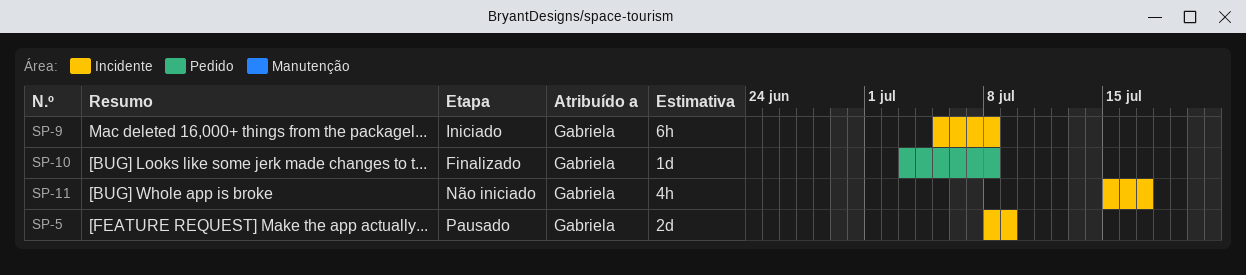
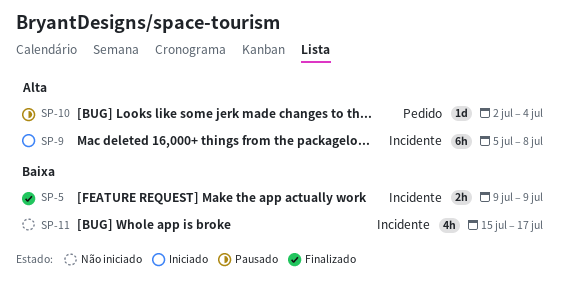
SP-5, status: Pausado -> Finalizado
SP-5, estimate: 2d -> 2h
SP-5, start: Jul 8 -> Jul 9
SP-10, status: Finalizado -> Pausado
SP-10, start: Jul 3 -> Jul 2
SP-10, due: Jul 8 -> Jul 4

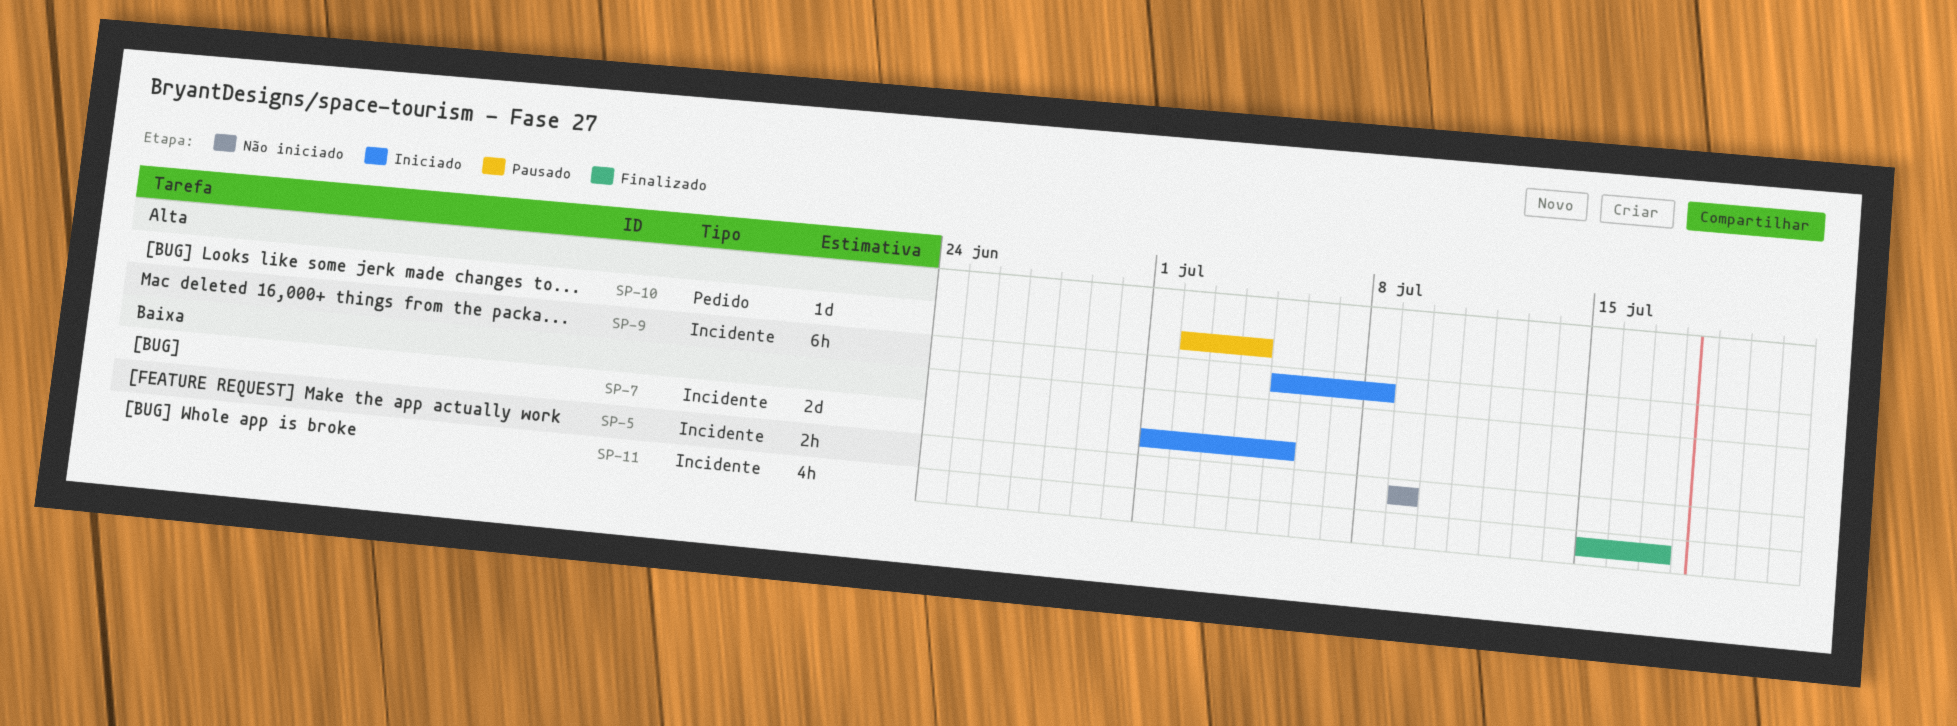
SP-5, status: Finalizado -> Não iniciado
SP-7: none -> present
SP-11, status: Não iniciado -> Finalizado

